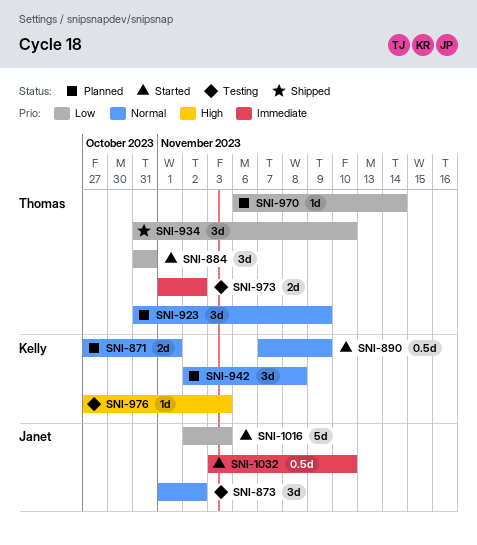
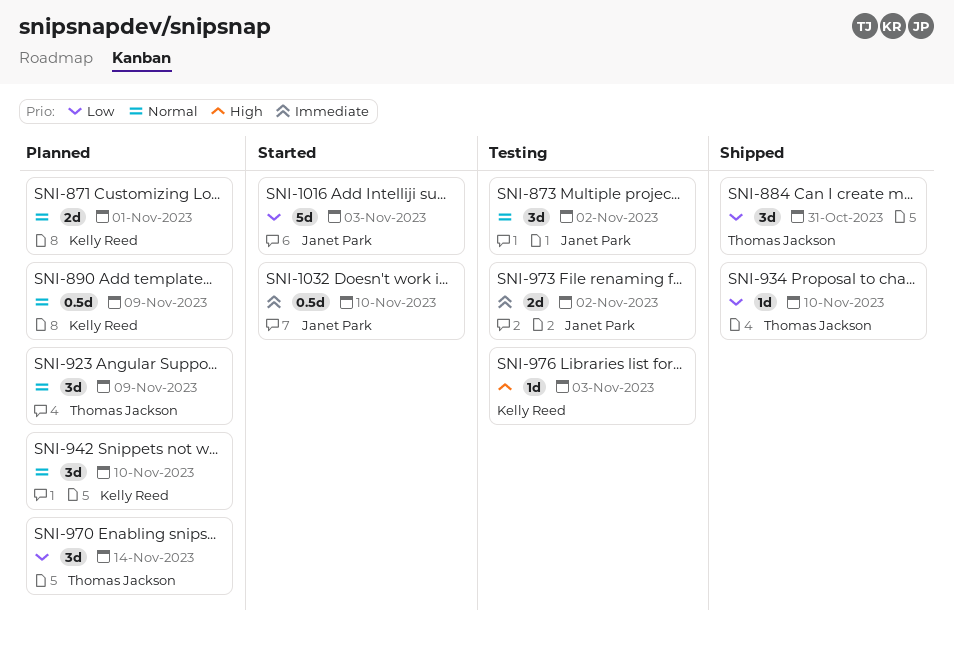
SNI-884, status: Started -> Shipped
SNI-890, status: Started -> Planned
SNI-934, estimate: 3d -> 1d
SNI-942, due: Nov 8 -> Nov 10
SNI-970, estimate: 1d -> 3d
SNI-973, owner: Thomas Jackson -> Janet Park

